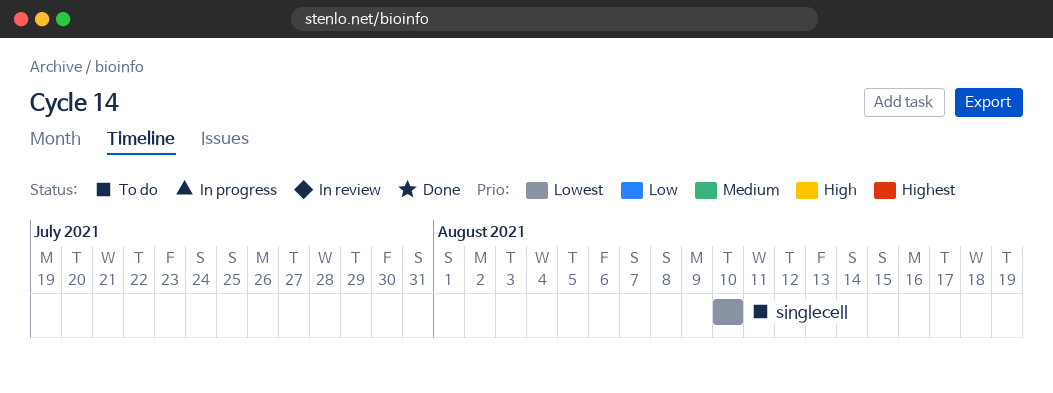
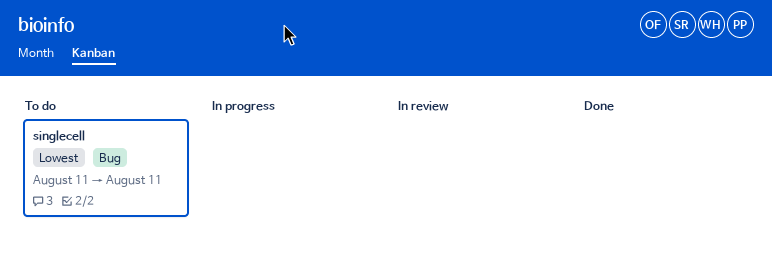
singlecell, start: Aug 10 -> Aug 11
singlecell, due: Aug 10 -> Aug 11

